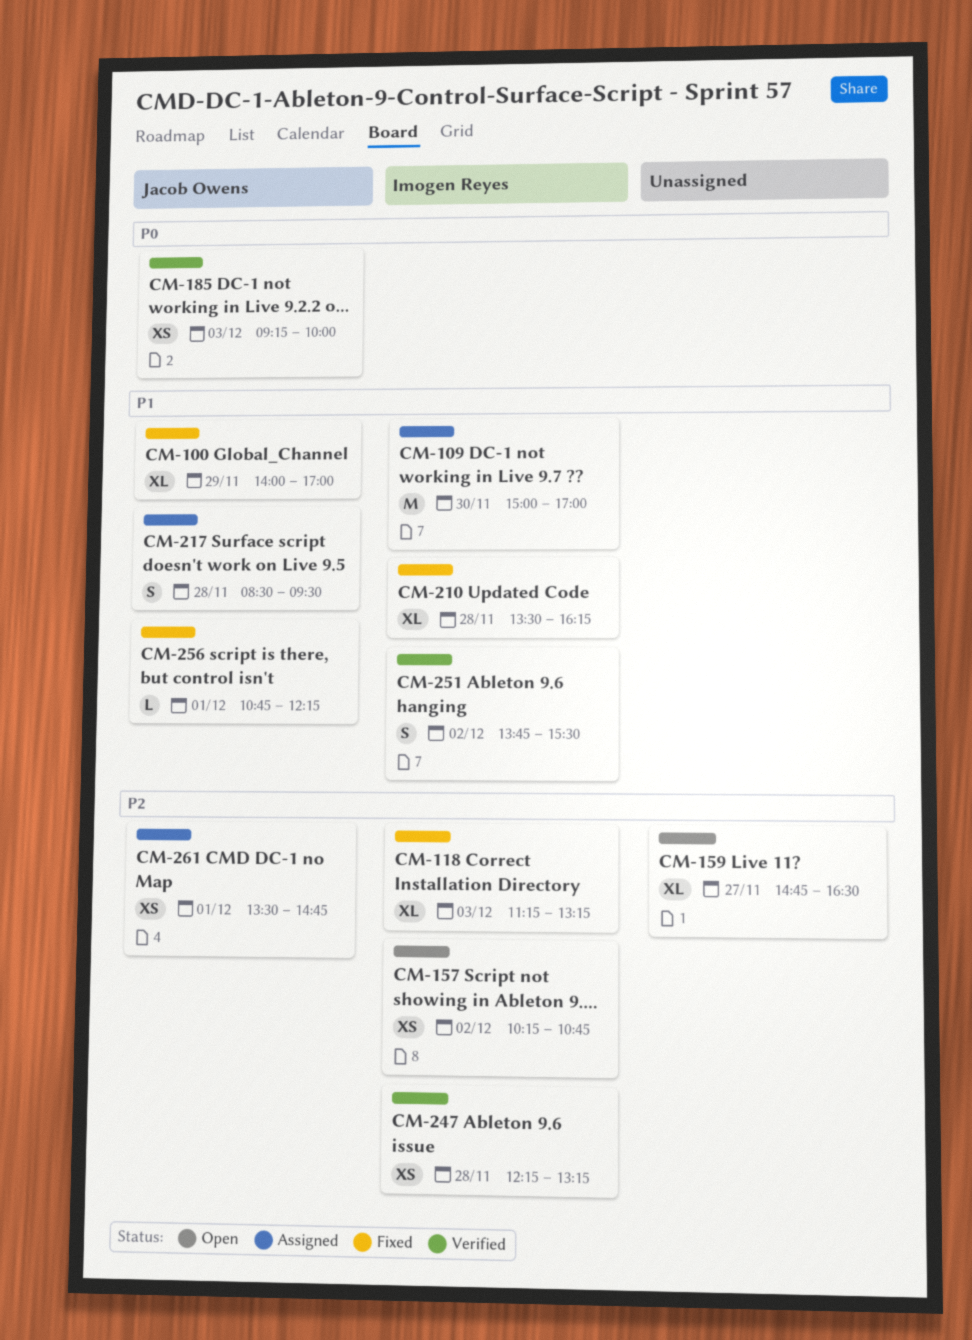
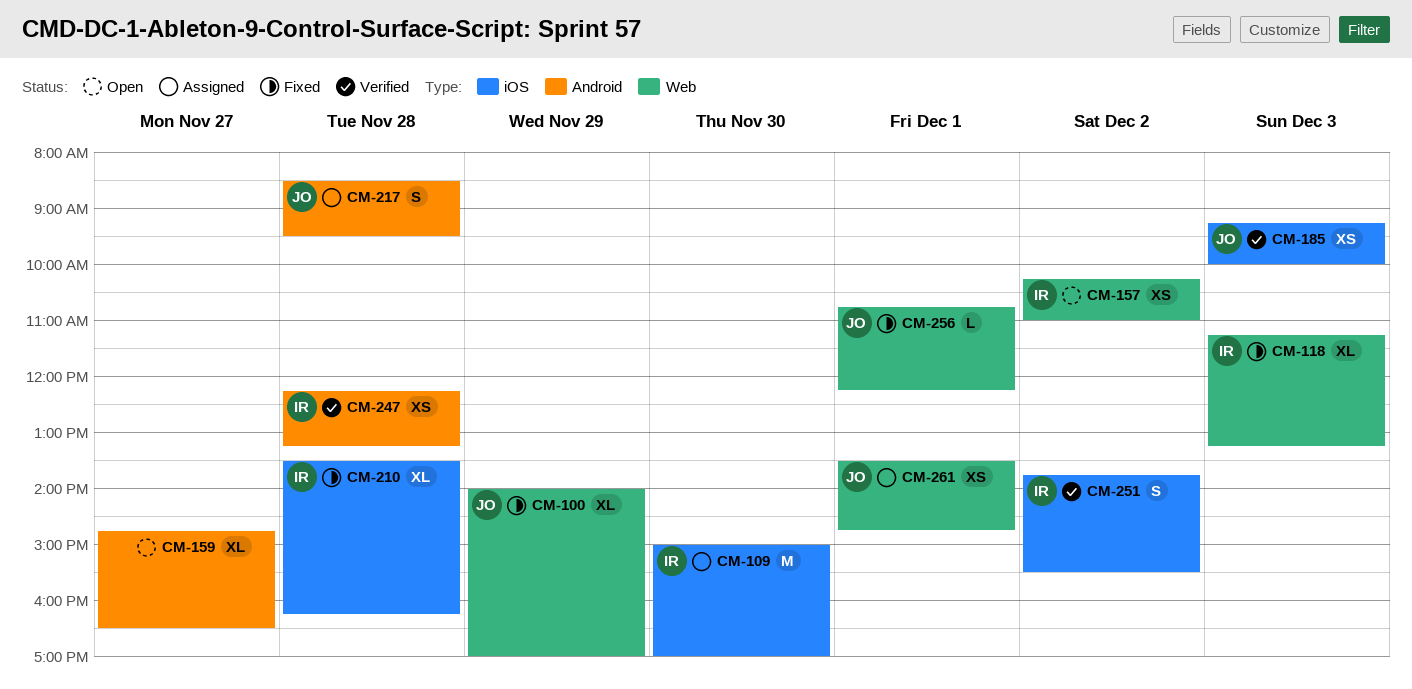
CM-157, ends: 10:45 -> 11:00

